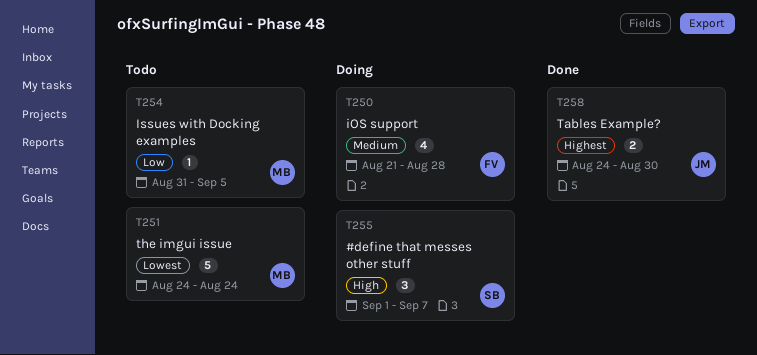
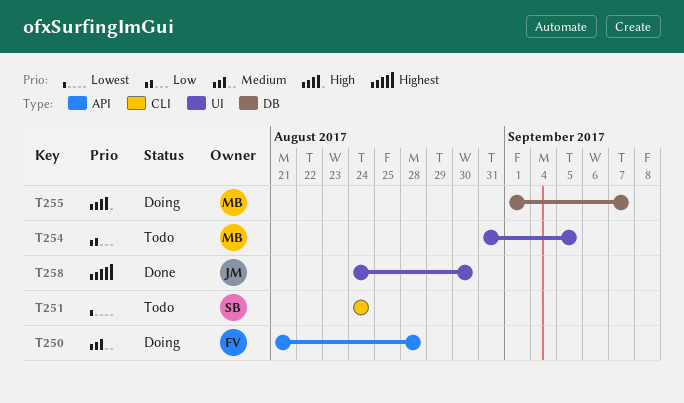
T251, owner: MB -> SB
T255, owner: SB -> MB

